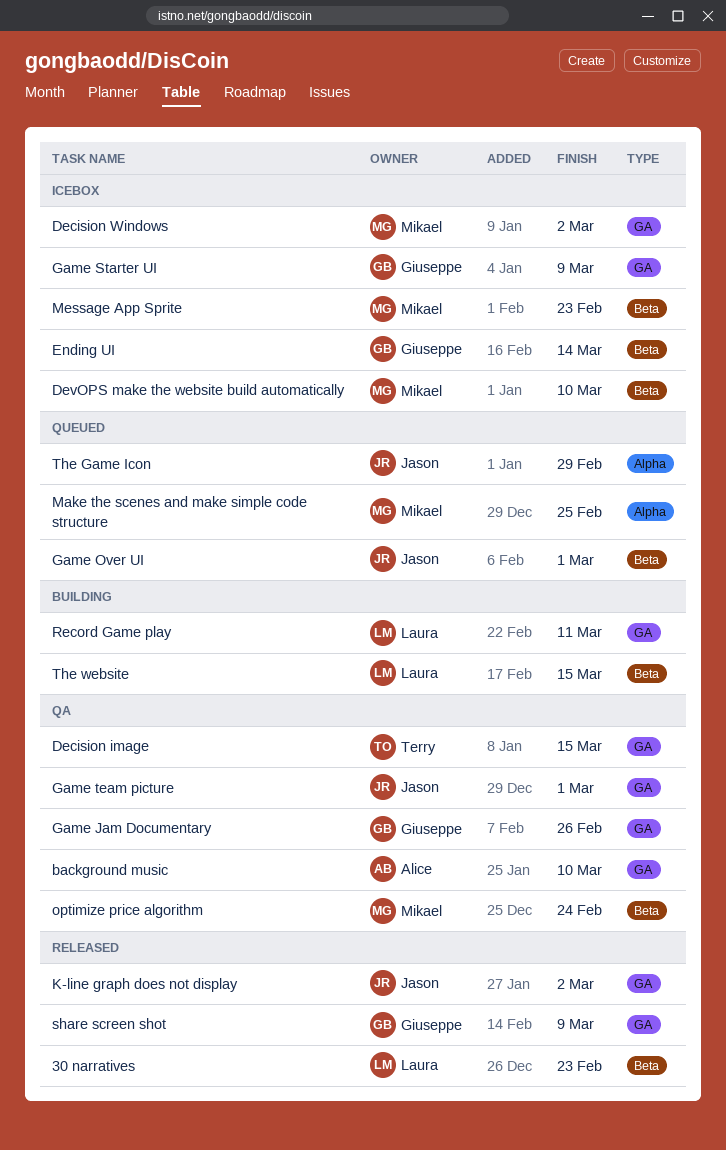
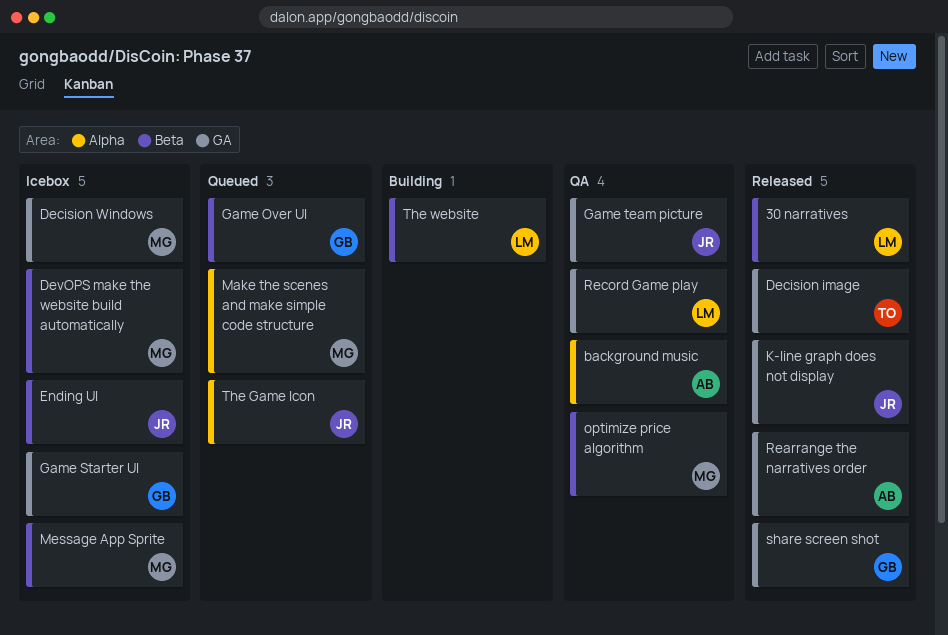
background music, label: GA -> Alpha
Decision image, status: QA -> Released
Ending UI, owner: Giuseppe -> Jason
Game Jam Documentary: present -> none
Game Over UI, owner: Jason -> Giuseppe
Rearrange the narratives order: none -> present
Record Game play, status: Building -> QA

